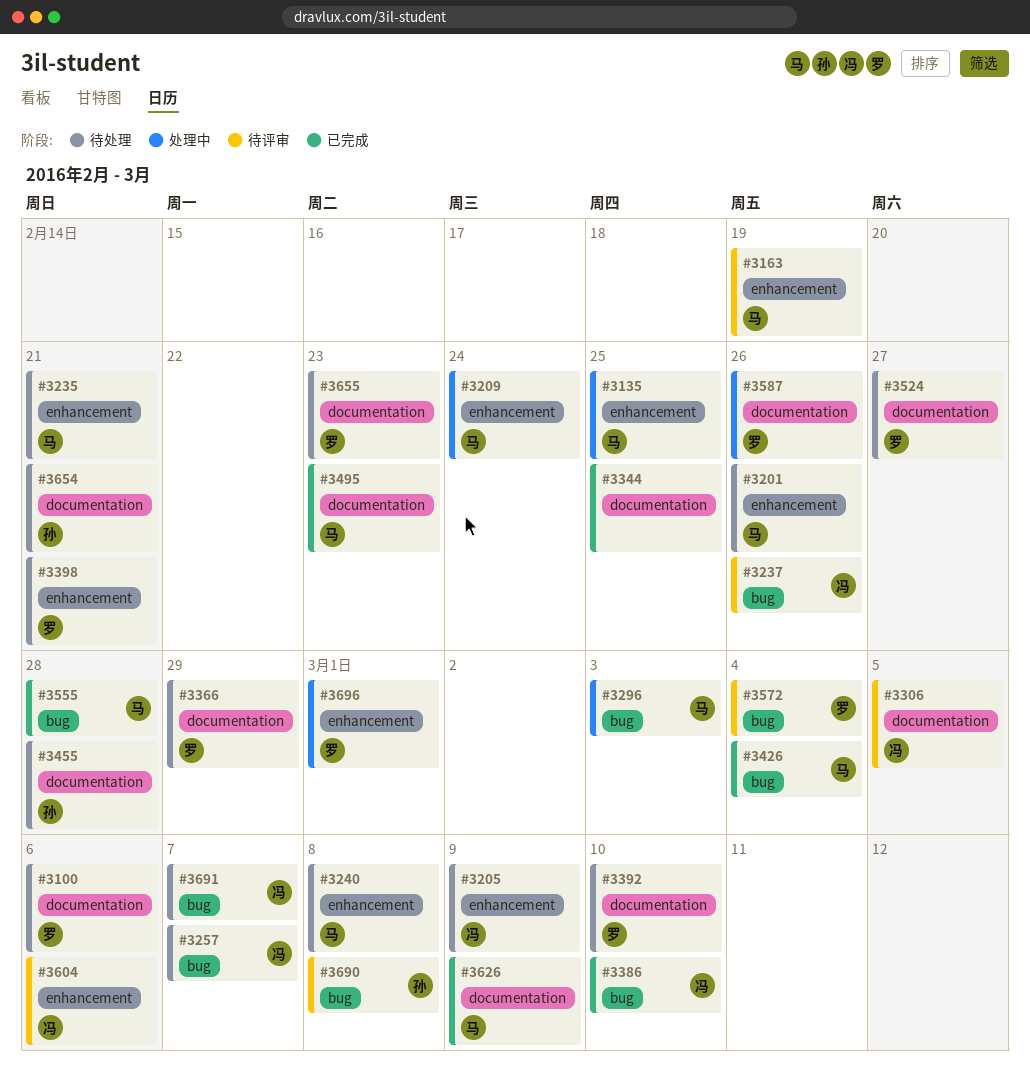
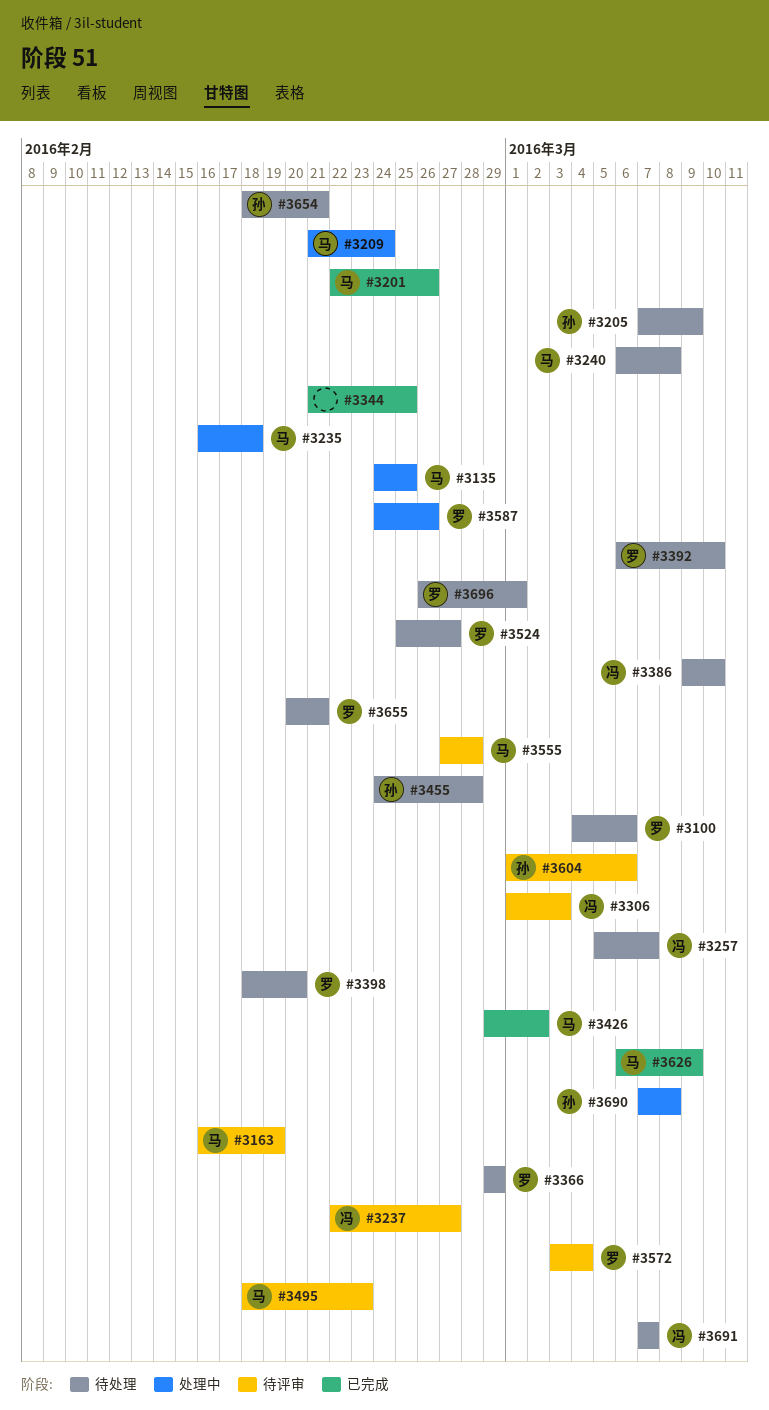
#3201, status: 待处理 -> 已完成
#3205, owner: 冯 -> 孙
#3235, status: 待处理 -> 处理中
#3235, due: Feb 21 -> Feb 18
#3237, due: Feb 26 -> Feb 27
#3296: present -> none
#3306, due: Mar 5 -> Mar 3
#3386, status: 已完成 -> 待处理
#3398, due: Feb 21 -> Feb 20
#3426, due: Mar 4 -> Mar 2
#3495, status: 已完成 -> 待评审
#3555, status: 已完成 -> 待评审
#3604, owner: 冯 -> 孙
#3655, due: Feb 23 -> Feb 21
#3690, status: 待评审 -> 处理中
#3696, status: 处理中 -> 待处理

